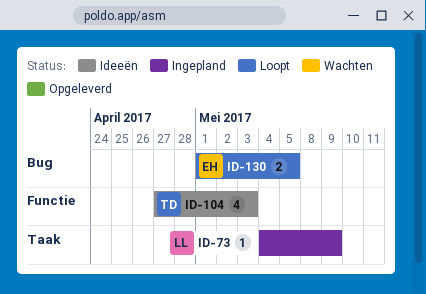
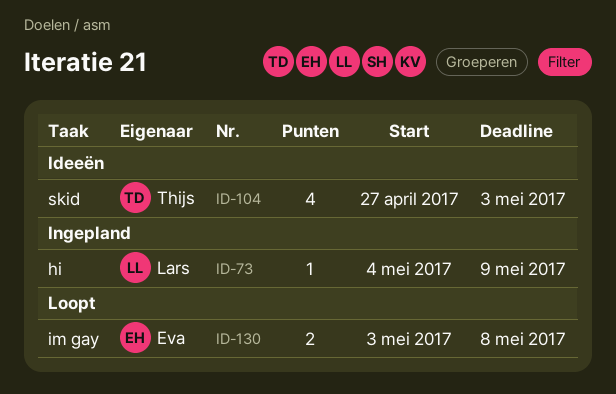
ID-130, start: May 1 -> May 3
ID-130, due: May 5 -> May 8

